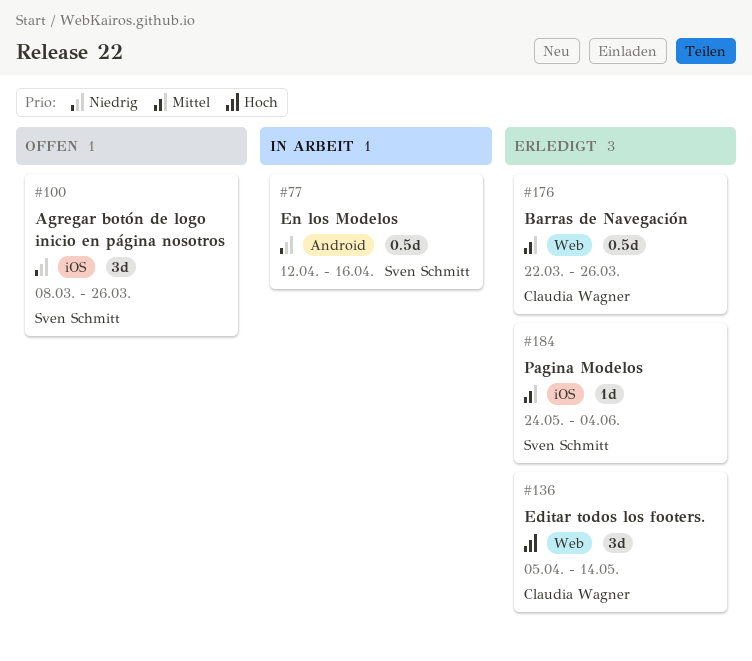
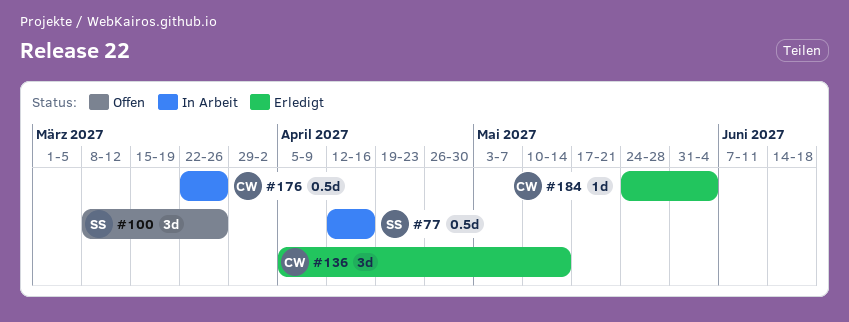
#176, status: Erledigt -> In Arbeit
#184, owner: Sven Schmitt -> Claudia Wagner

